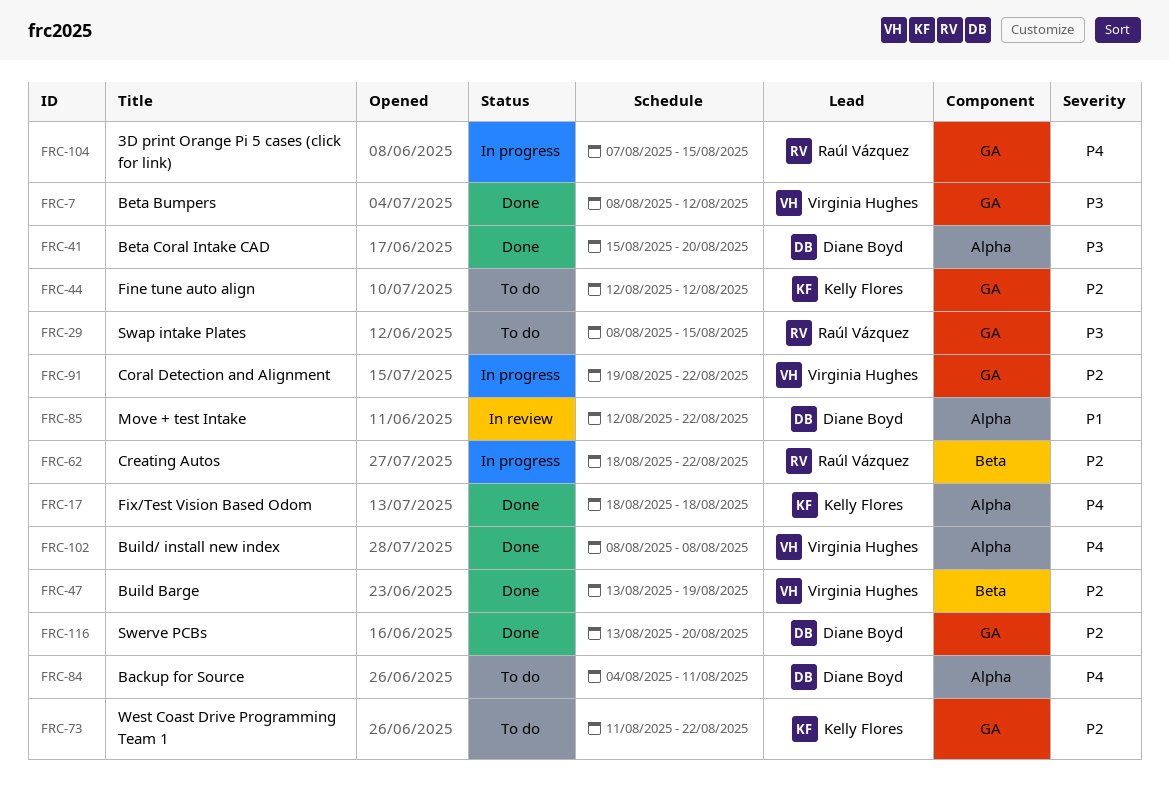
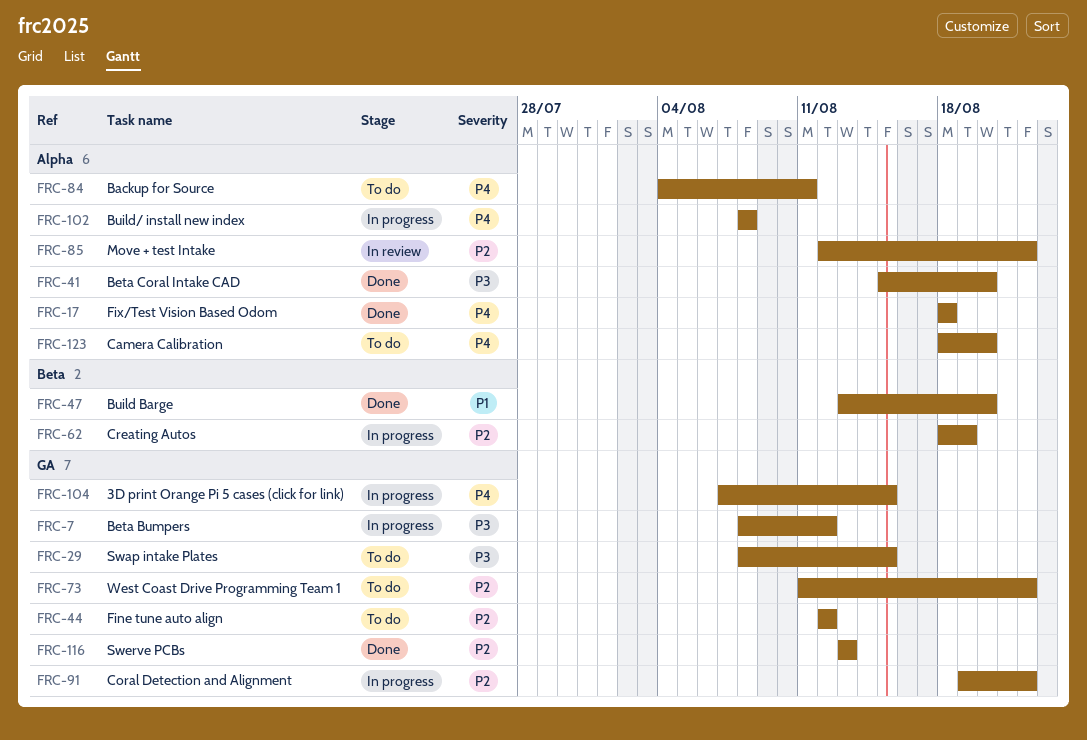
FRC-7, status: Done -> In progress
FRC-47, priority: P2 -> P1
FRC-47, due: Aug 19 -> Aug 20
FRC-62, due: Aug 22 -> Aug 19
FRC-85, priority: P1 -> P2
FRC-102, status: Done -> In progress
FRC-116, due: Aug 20 -> Aug 13
FRC-123: none -> present

